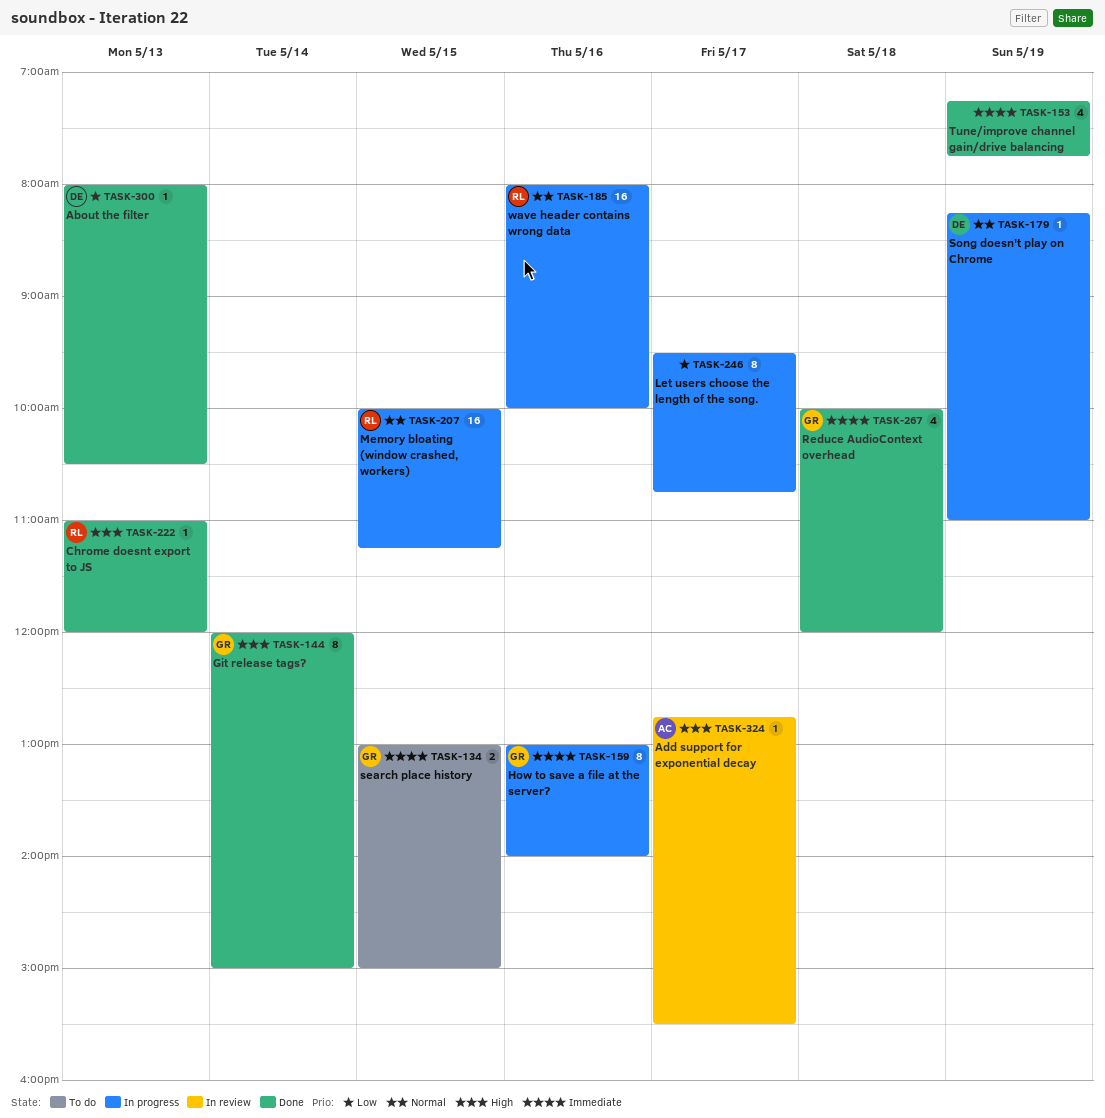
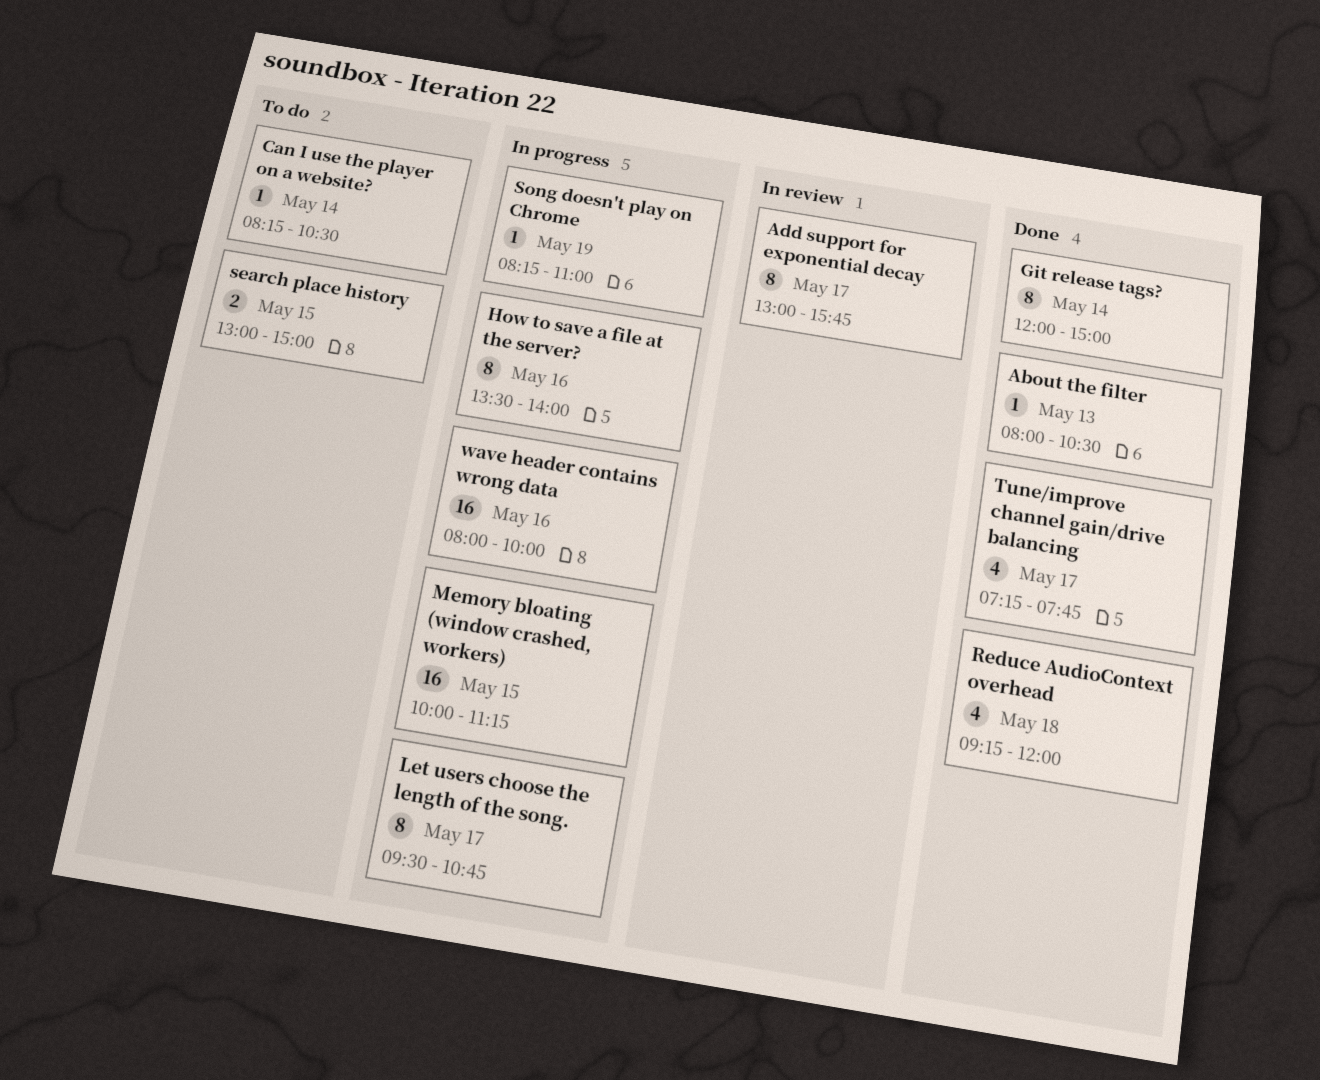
Add support for exponential decay, estimate: 1 -> 8
Add support for exponential decay, begins: 12:45 -> 13:00
Add support for exponential decay, ends: 15:30 -> 15:45
Can I use the player on a website?: none -> present
Chrome doesnt export to JS: present -> none
How to save a file at the server?, begins: 13:00 -> 13:30
Reduce AudioContext overhead, begins: 10:00 -> 09:15
Tune/improve channel gain/drive balancing, day: May 19 -> May 17

